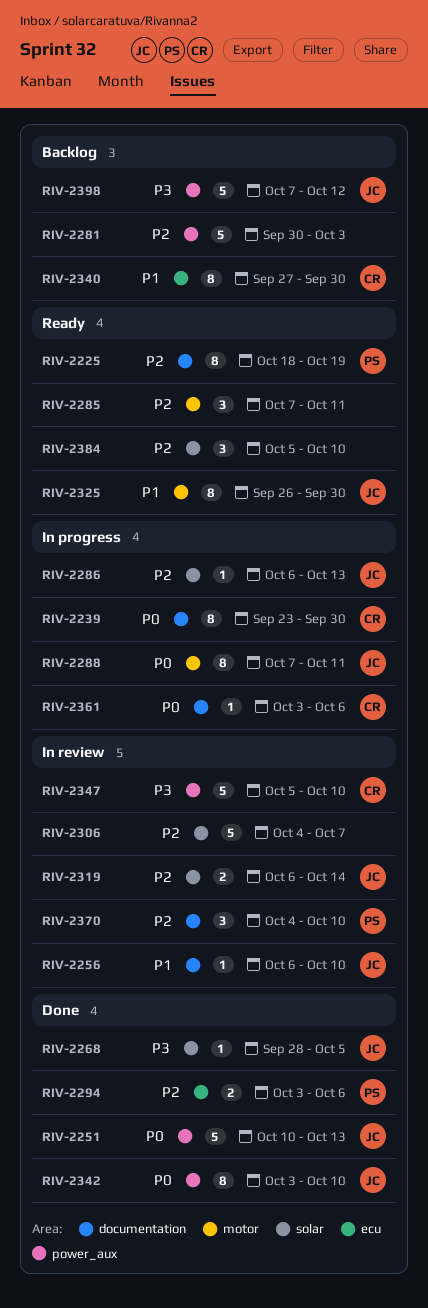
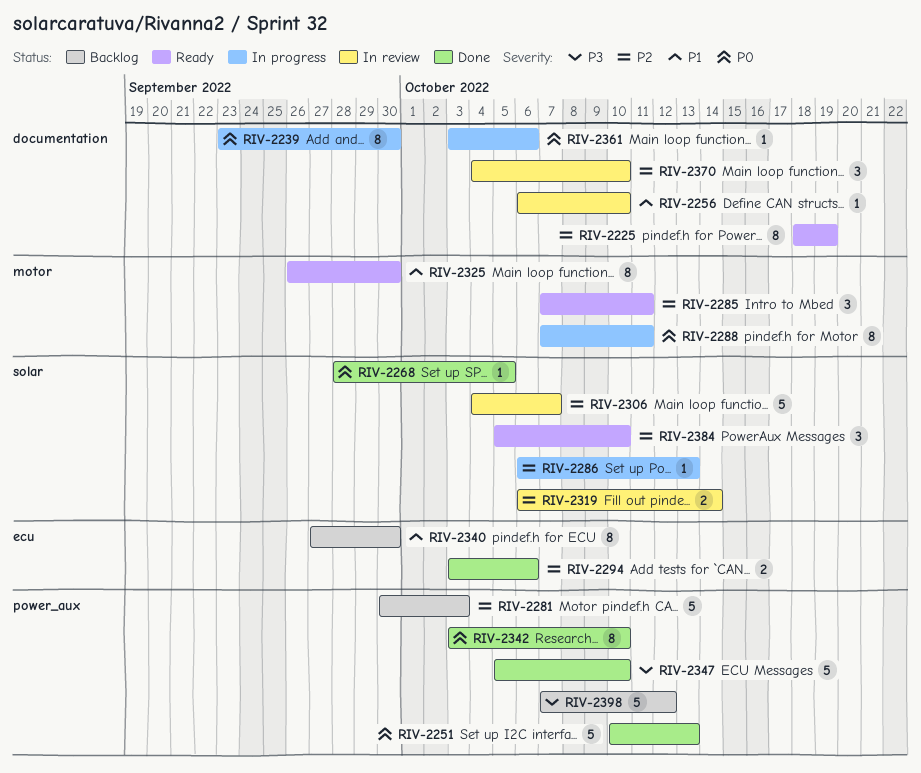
RIV-2268, priority: P3 -> P0
RIV-2347, status: In review -> Done

